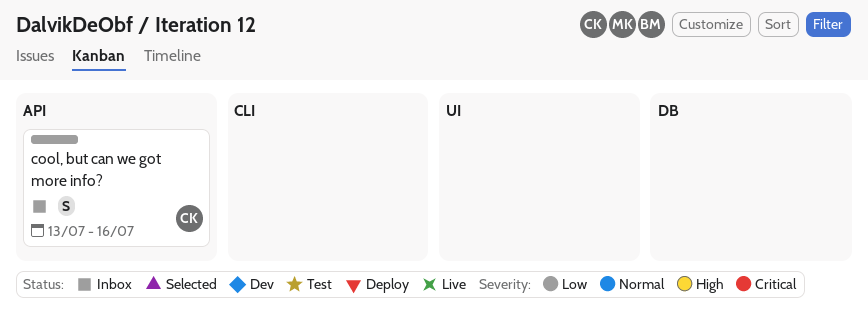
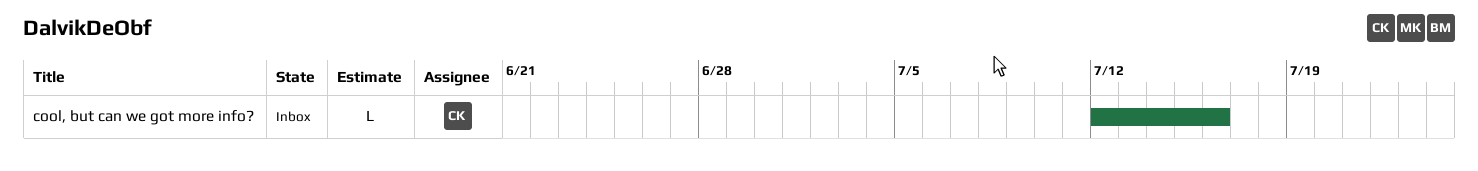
cool, but can we got more info?, estimate: S -> L
cool, but can we got more info?, start: Jul 13 -> Jul 12

